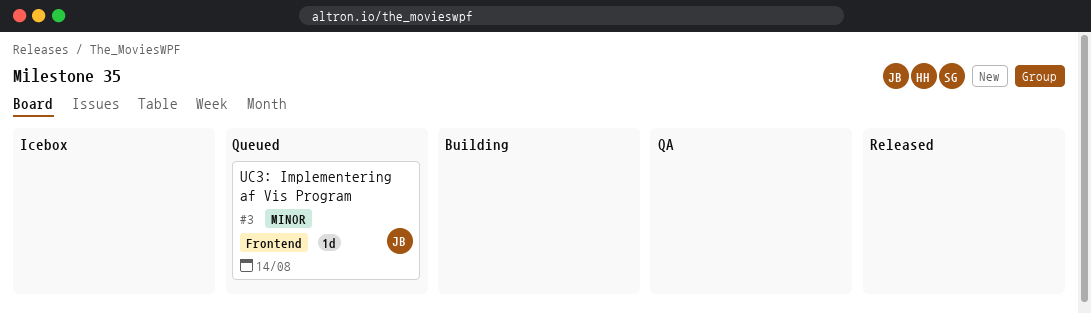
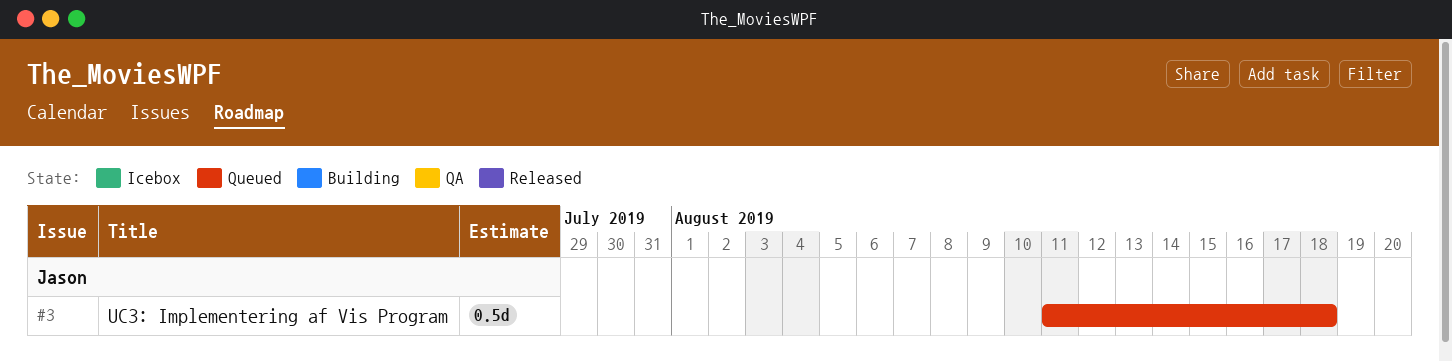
#3, estimate: 1d -> 0.5d
#3, due: Aug 14 -> Aug 18

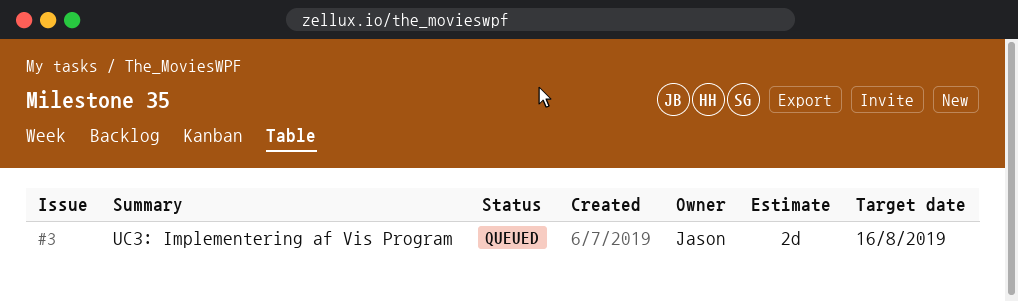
#3, estimate: 0.5d -> 2d
#3, due: Aug 18 -> Aug 16

